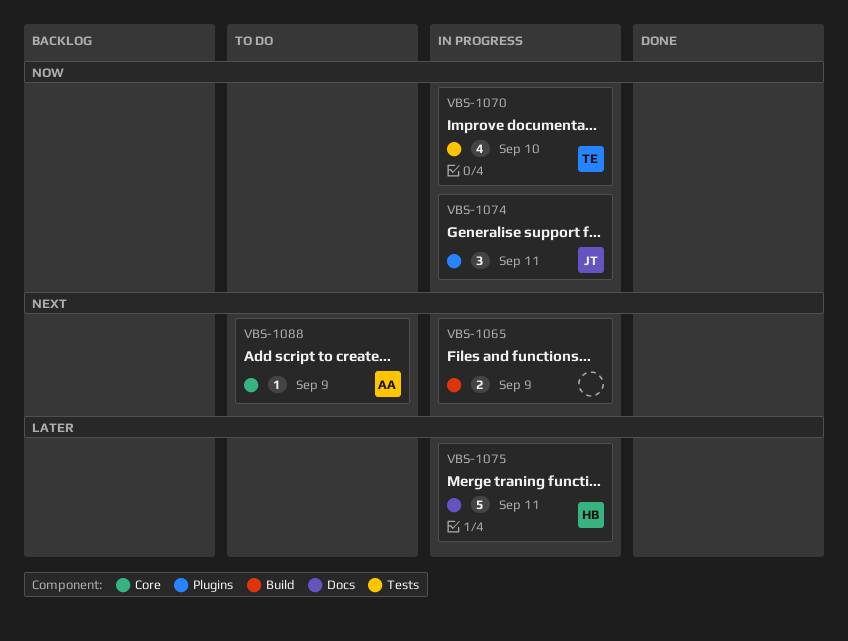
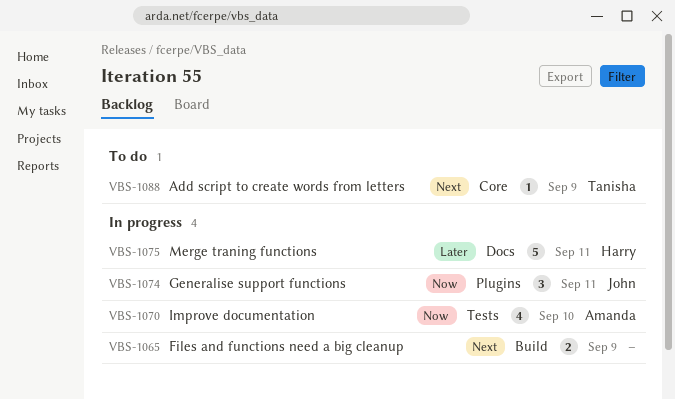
VBS-1070, owner: Tanisha -> Amanda
VBS-1088, owner: Amanda -> Tanisha

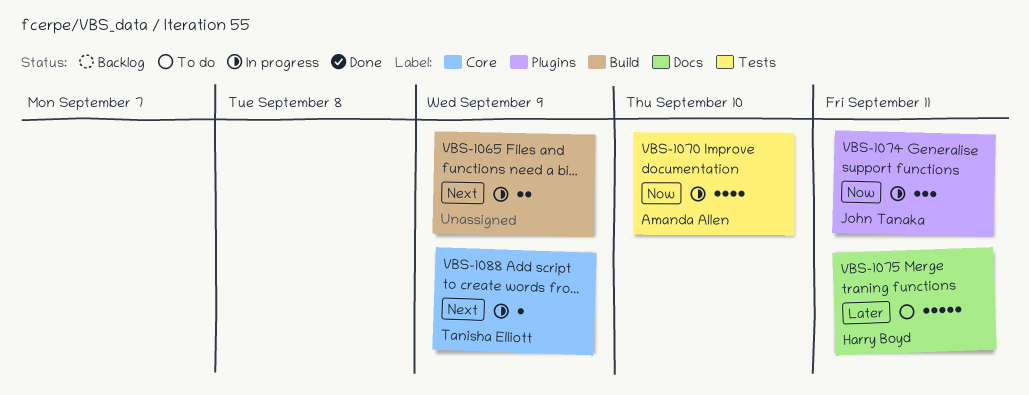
VBS-1075, status: In progress -> To do
VBS-1088, status: To do -> In progress

